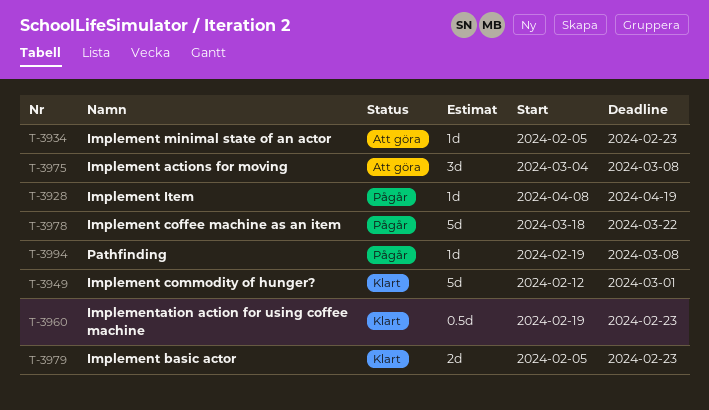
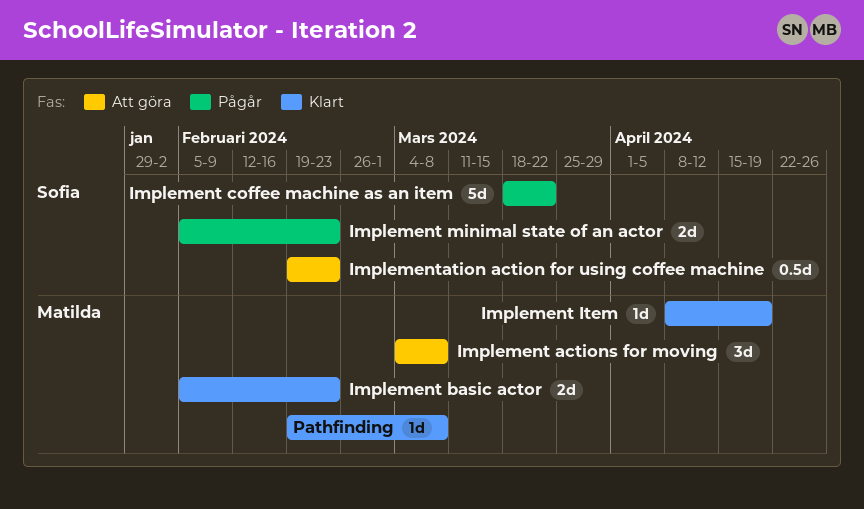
Implement commodity of hunger?: present -> none
Implement Item, status: Pågår -> Klart
Implement minimal state of an actor, status: Att göra -> Pågår
Implement minimal state of an actor, estimate: 1d -> 2d
Implementation action for using coffee machine, status: Klart -> Att göra
Pathfinding, status: Pågår -> Klart

